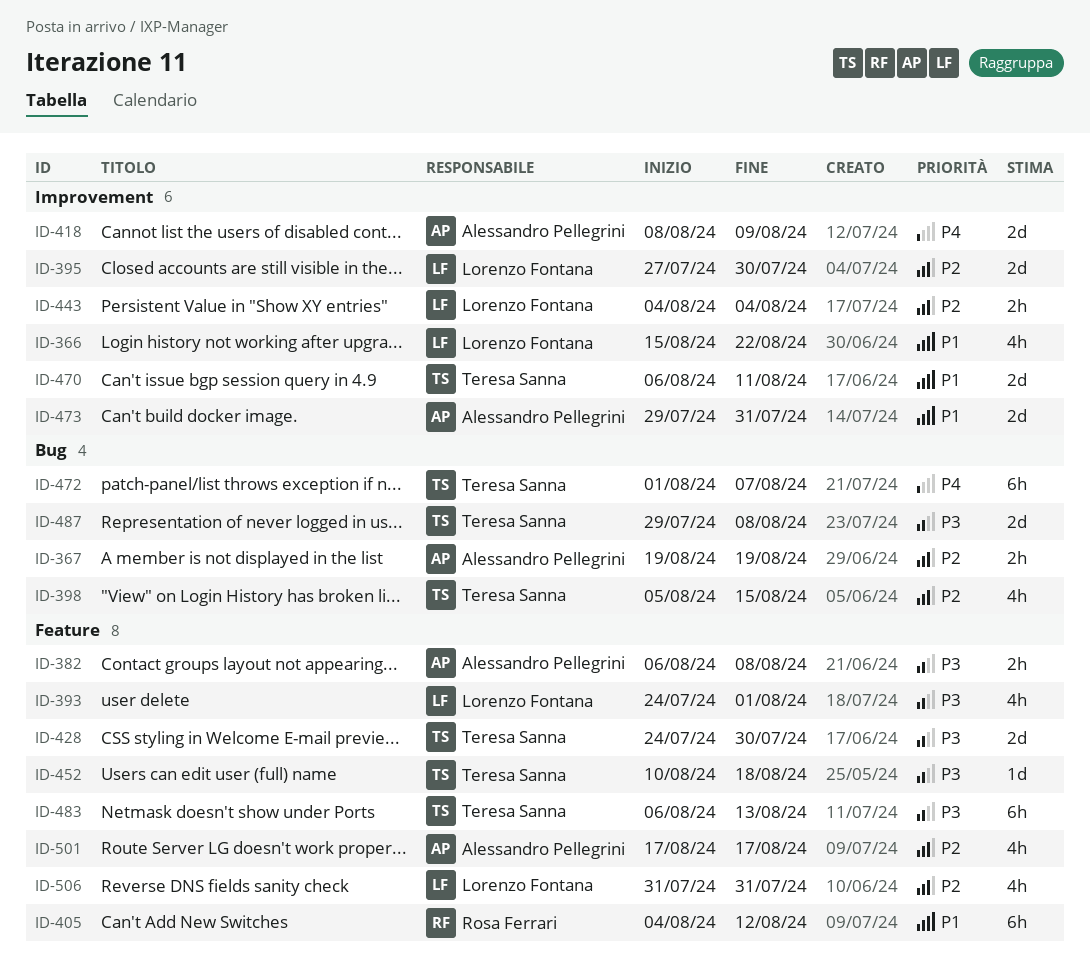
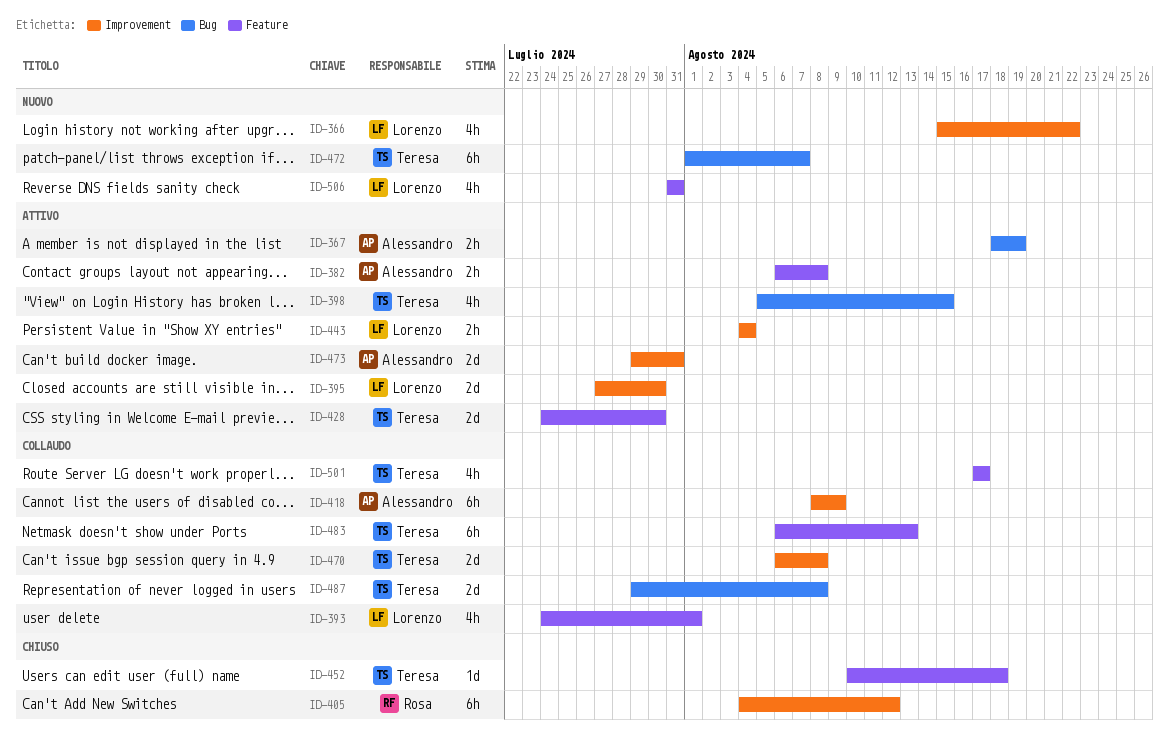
ID-367, start: Aug 19 -> Aug 18
ID-405, label: Feature -> Improvement
ID-418, estimate: 2d -> 6h
ID-470, due: Aug 11 -> Aug 8
ID-501, owner: Alessandro Pellegrini -> Teresa Sanna

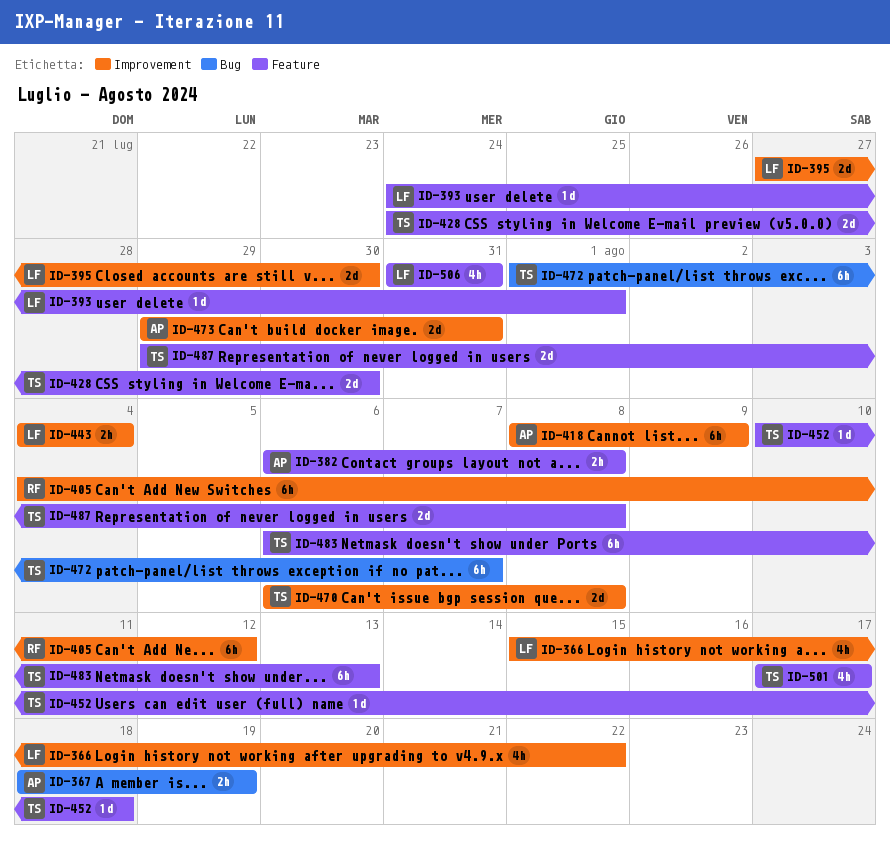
ID-393, estimate: 4h -> 1d
ID-398: present -> none
ID-487, label: Bug -> Feature

